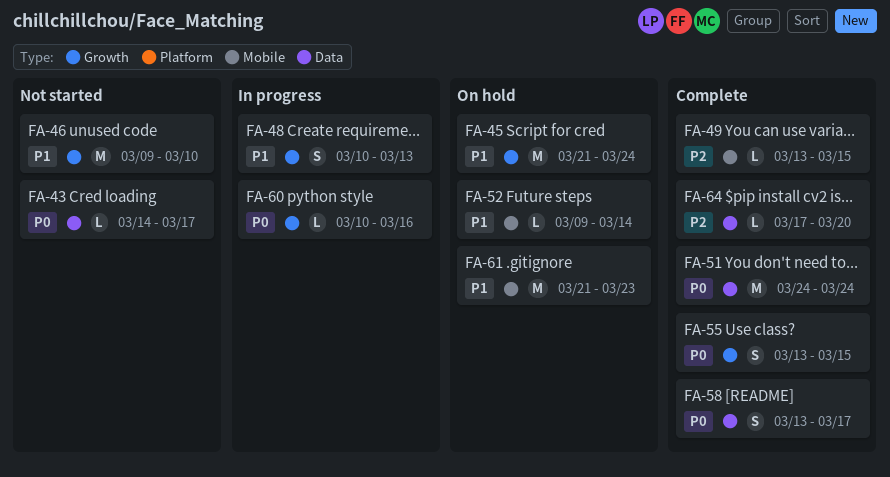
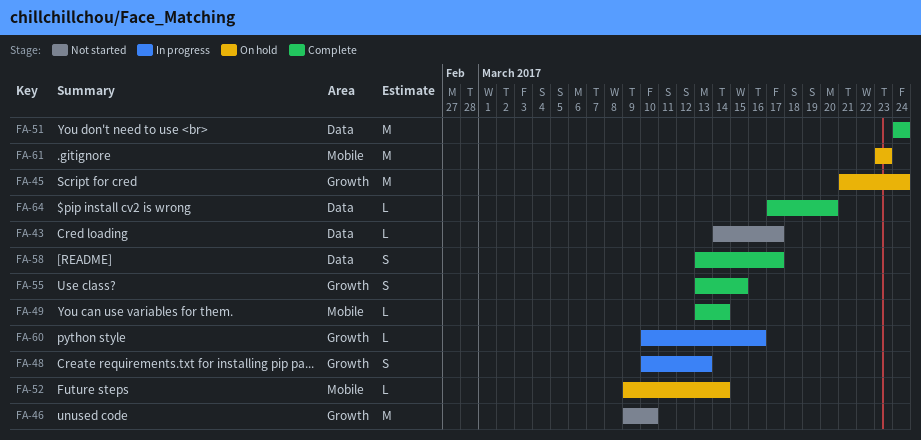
FA-49, due: Mar 15 -> Mar 14
FA-61, start: Mar 21 -> Mar 23

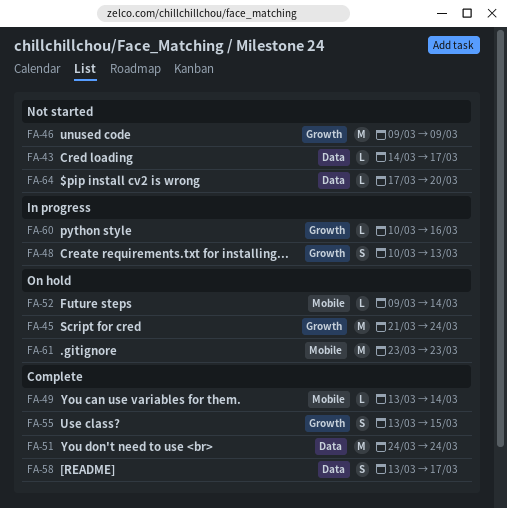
FA-46, due: Mar 10 -> Mar 9
FA-64, status: Complete -> Not started

